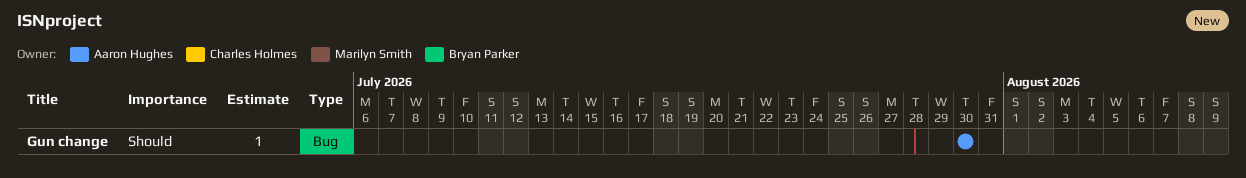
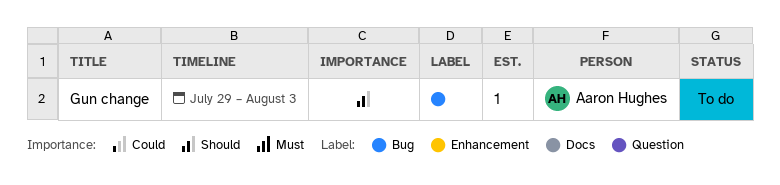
Gun change, start: Jul 30 -> Jul 29
Gun change, due: Jul 30 -> Aug 3

